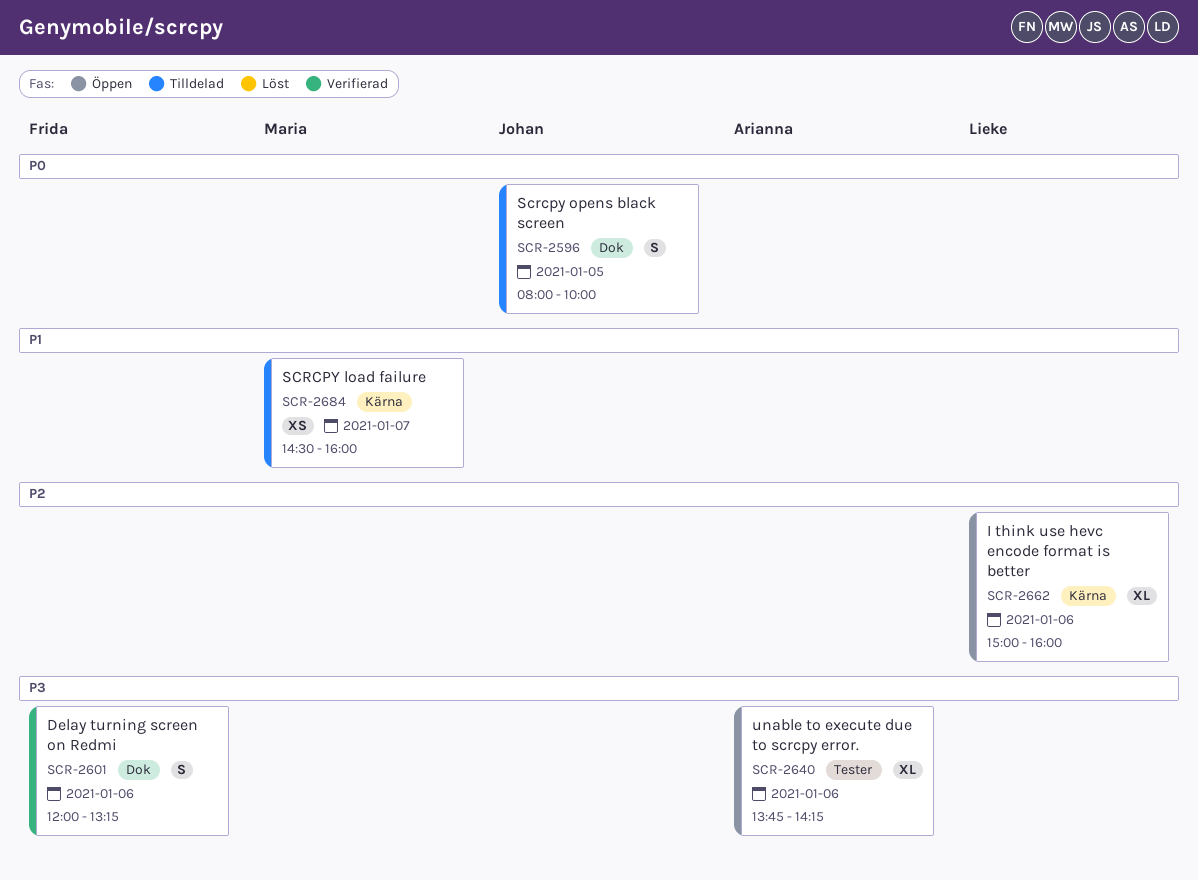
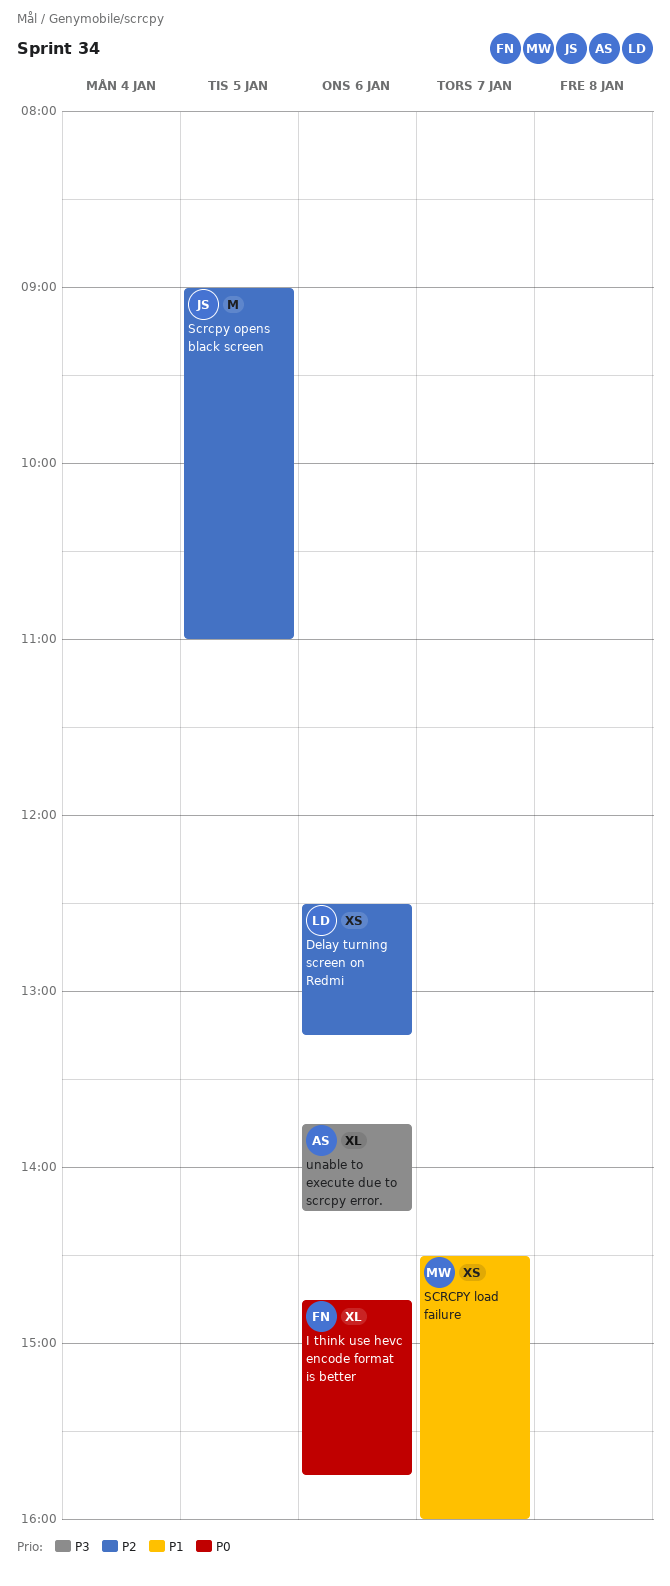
Delay turning screen on Redmi, owner: Frida -> Lieke
Delay turning screen on Redmi, priority: P3 -> P2
Delay turning screen on Redmi, estimate: S -> XS
Delay turning screen on Redmi, begins: 12:00 -> 12:30
I think use hevc encode format is better, owner: Lieke -> Frida
I think use hevc encode format is better, priority: P2 -> P0
I think use hevc encode format is better, begins: 15:00 -> 14:45
I think use hevc encode format is better, ends: 16:00 -> 15:45
Scrcpy opens black screen, priority: P0 -> P2
Scrcpy opens black screen, estimate: S -> M
Scrcpy opens black screen, begins: 08:00 -> 09:00
Scrcpy opens black screen, ends: 10:00 -> 11:00

